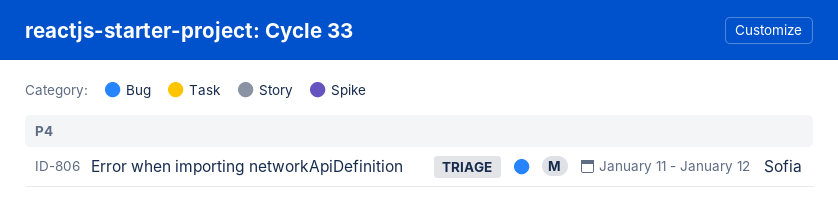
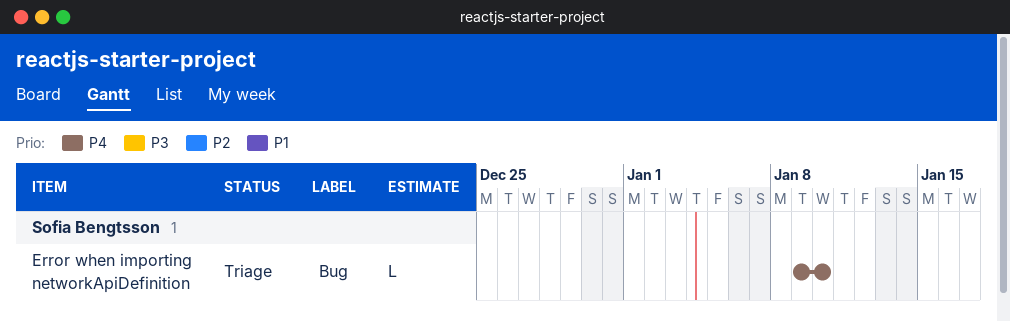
Error when importing networkApiDefinition, estimate: M -> L
Error when importing networkApiDefinition, start: Jan 11 -> Jan 9
Error when importing networkApiDefinition, due: Jan 12 -> Jan 10

